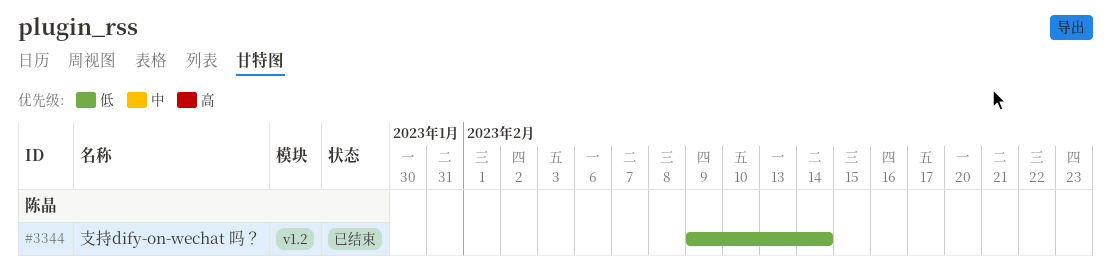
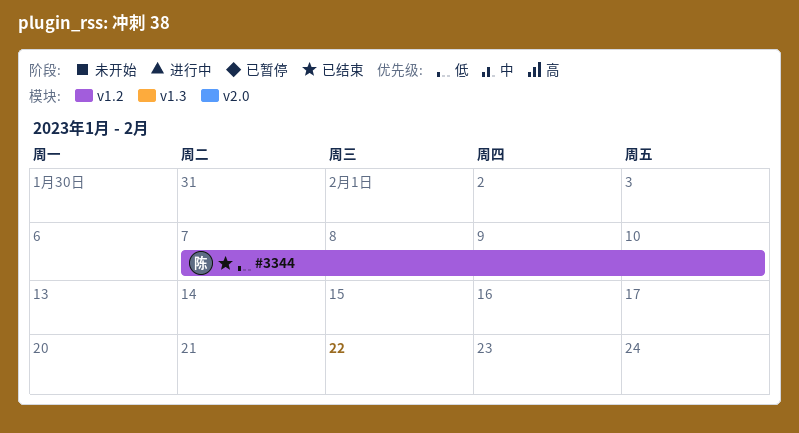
#3344, start: Feb 9 -> Feb 7
#3344, due: Feb 14 -> Feb 10

